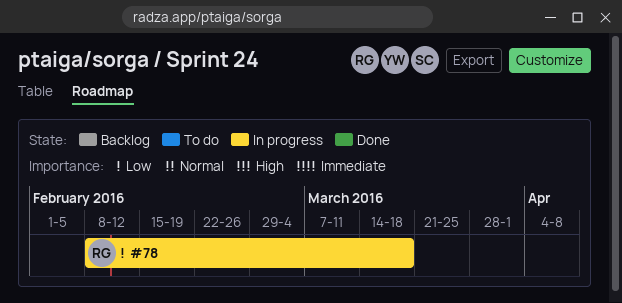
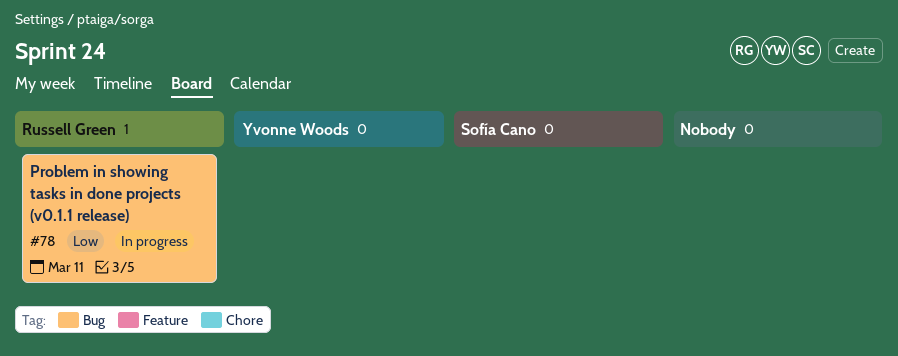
#78, due: Mar 18 -> Mar 11

